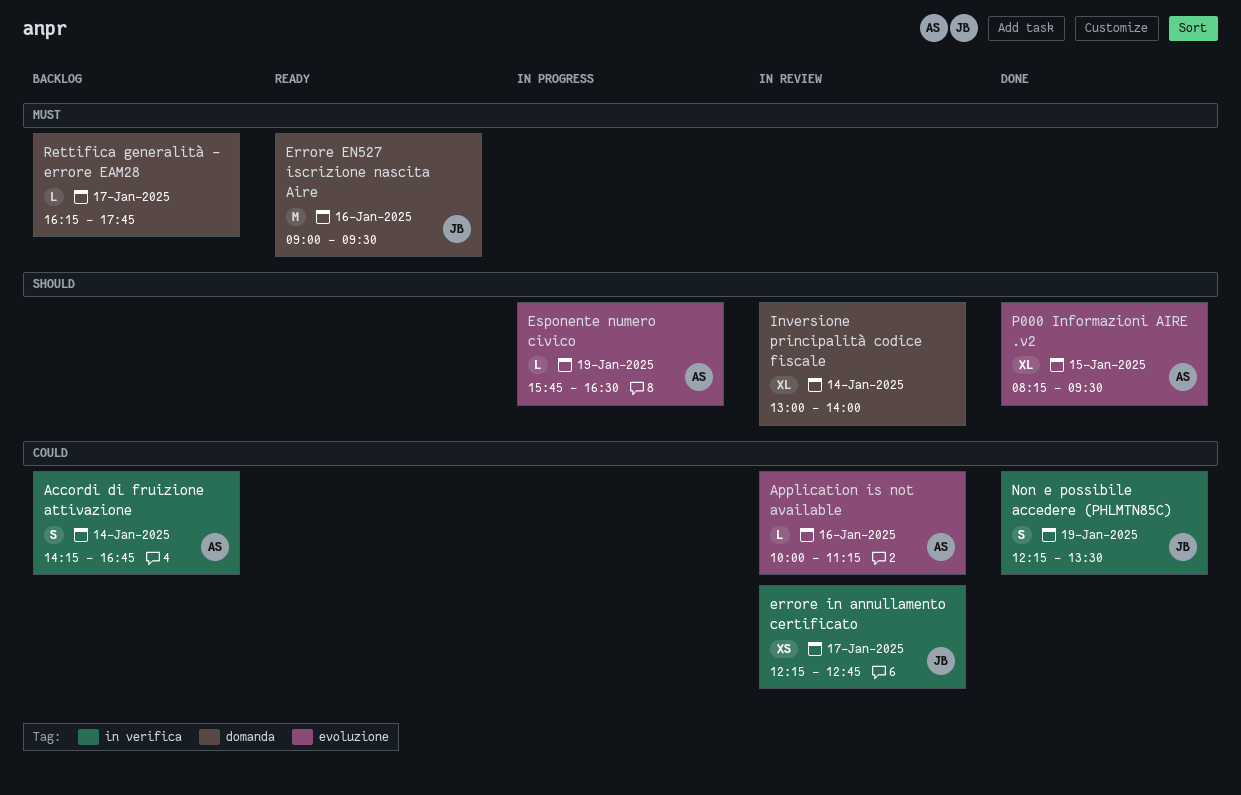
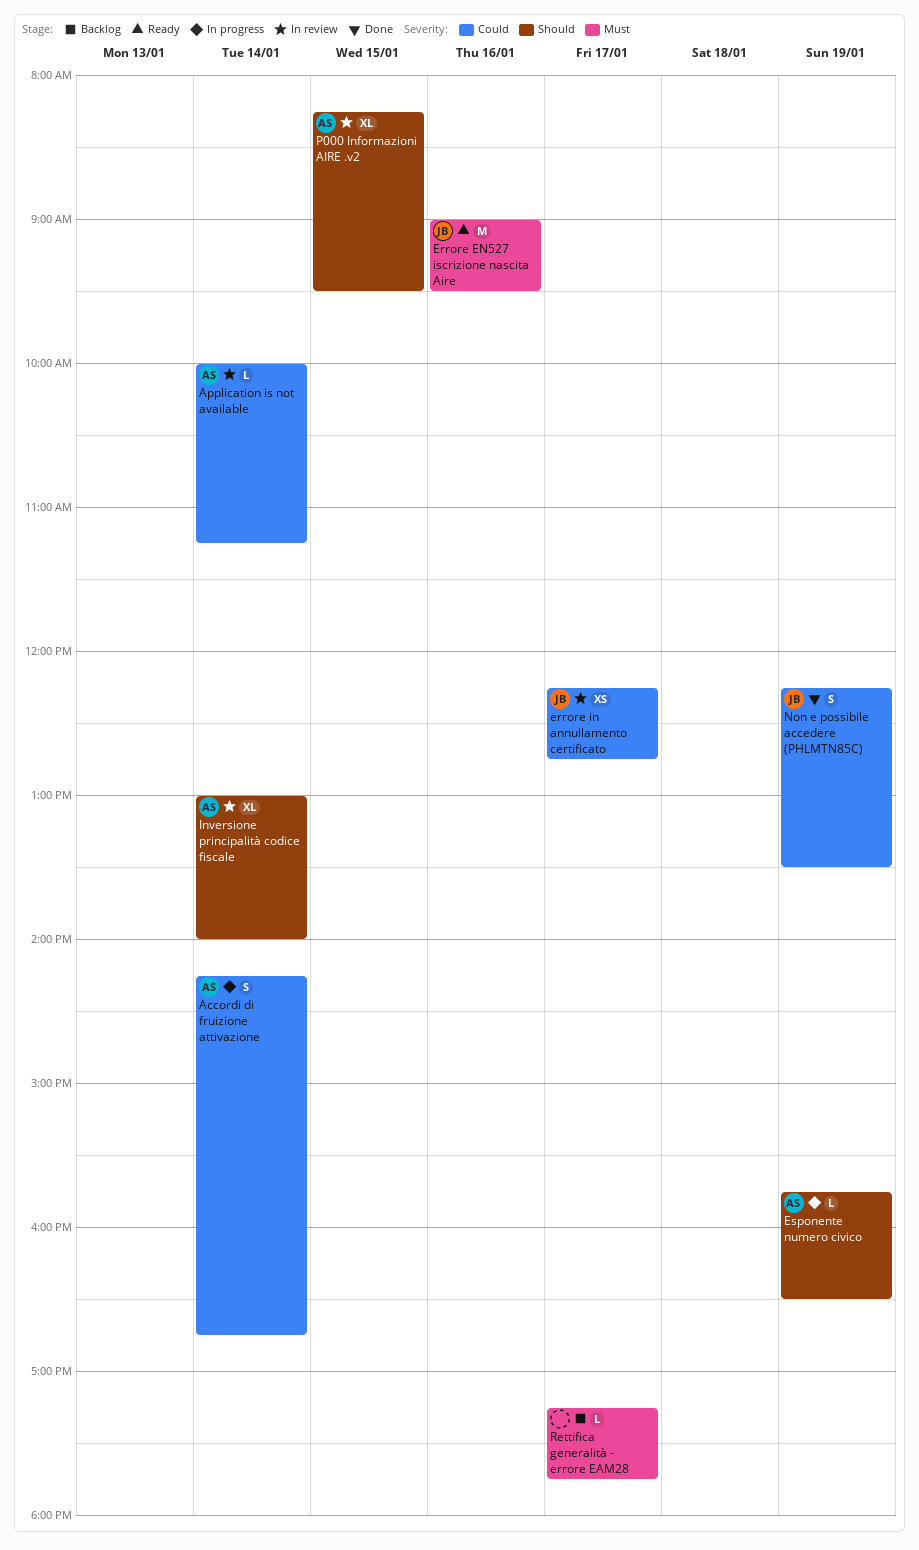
Accordi di fruizione attivazione, status: Backlog -> In progress
Application is not available, day: Jan 16 -> Jan 14
Inversione principalità codice fiscale, owner: none -> AS
P000 Informazioni AIRE .v2, status: Done -> In review
Rettifica generalità - errore EAM28, begins: 16:15 -> 17:15

